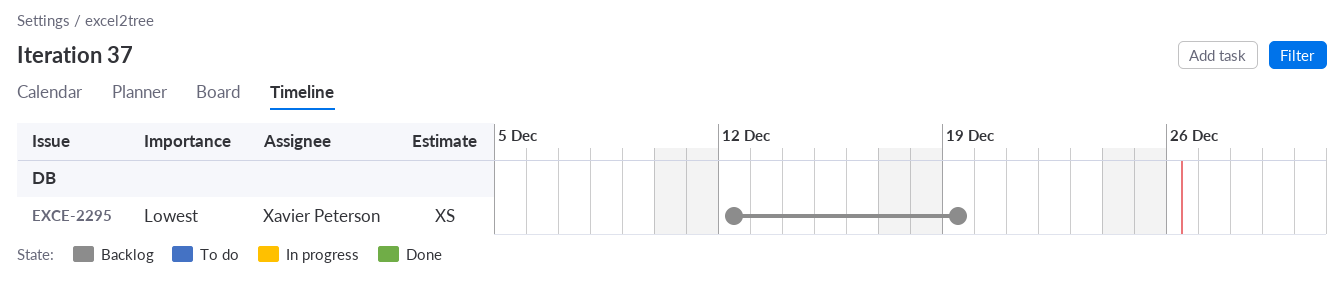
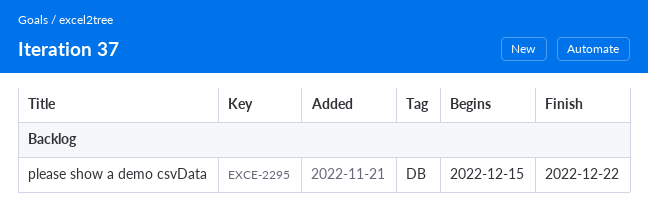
EXCE-2295, start: Dec 12 -> Dec 15
EXCE-2295, due: Dec 19 -> Dec 22

